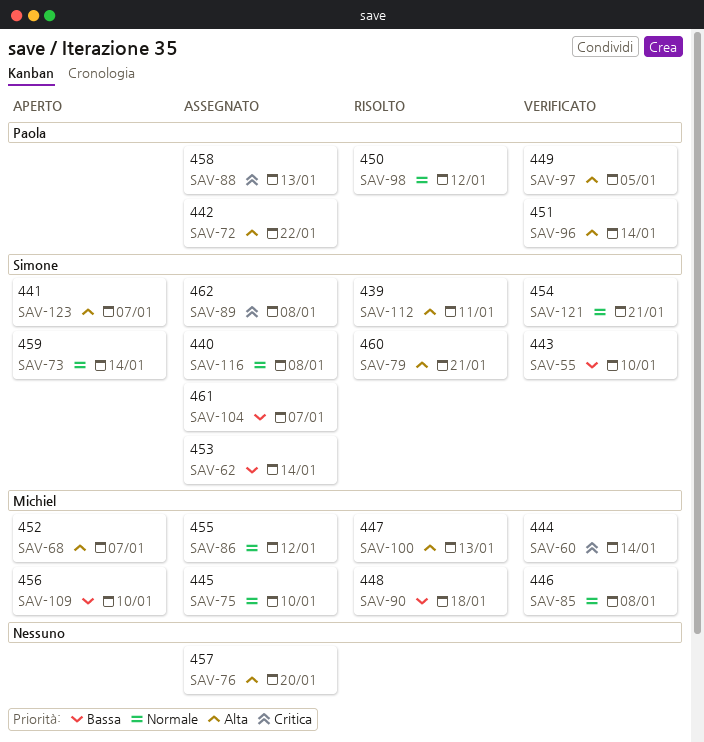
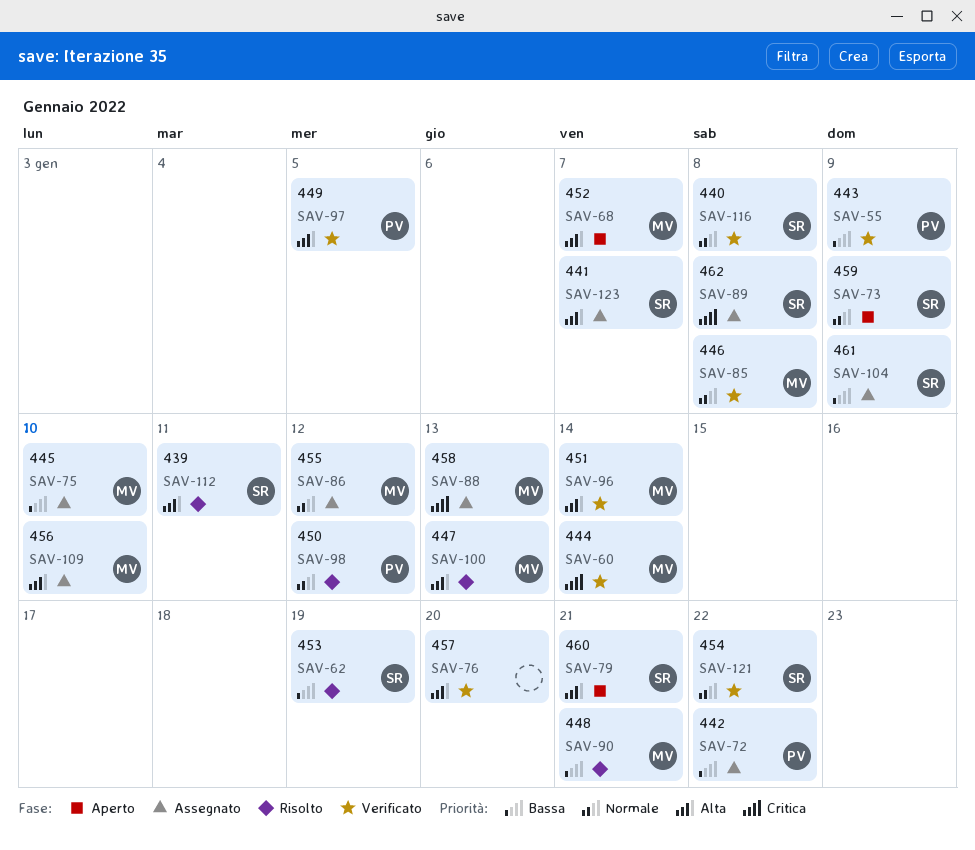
SAV-55, owner: Simone -> Paola
SAV-55, due: Jan 10 -> Jan 9
SAV-62, status: Assegnato -> Risolto
SAV-62, due: Jan 14 -> Jan 19
SAV-72, priority: Alta -> Bassa
SAV-73, due: Jan 14 -> Jan 9
SAV-75, priority: Normale -> Bassa
SAV-76, status: Assegnato -> Verificato
SAV-79, status: Risolto -> Aperto
SAV-88, owner: Paola -> Michiel
SAV-90, due: Jan 18 -> Jan 21
SAV-96, owner: Paola -> Michiel
SAV-104, due: Jan 7 -> Jan 9
SAV-109, status: Aperto -> Assegnato
SAV-109, priority: Bassa -> Alta
SAV-116, status: Assegnato -> Verificato
SAV-121, due: Jan 21 -> Jan 22
SAV-123, status: Aperto -> Assegnato

